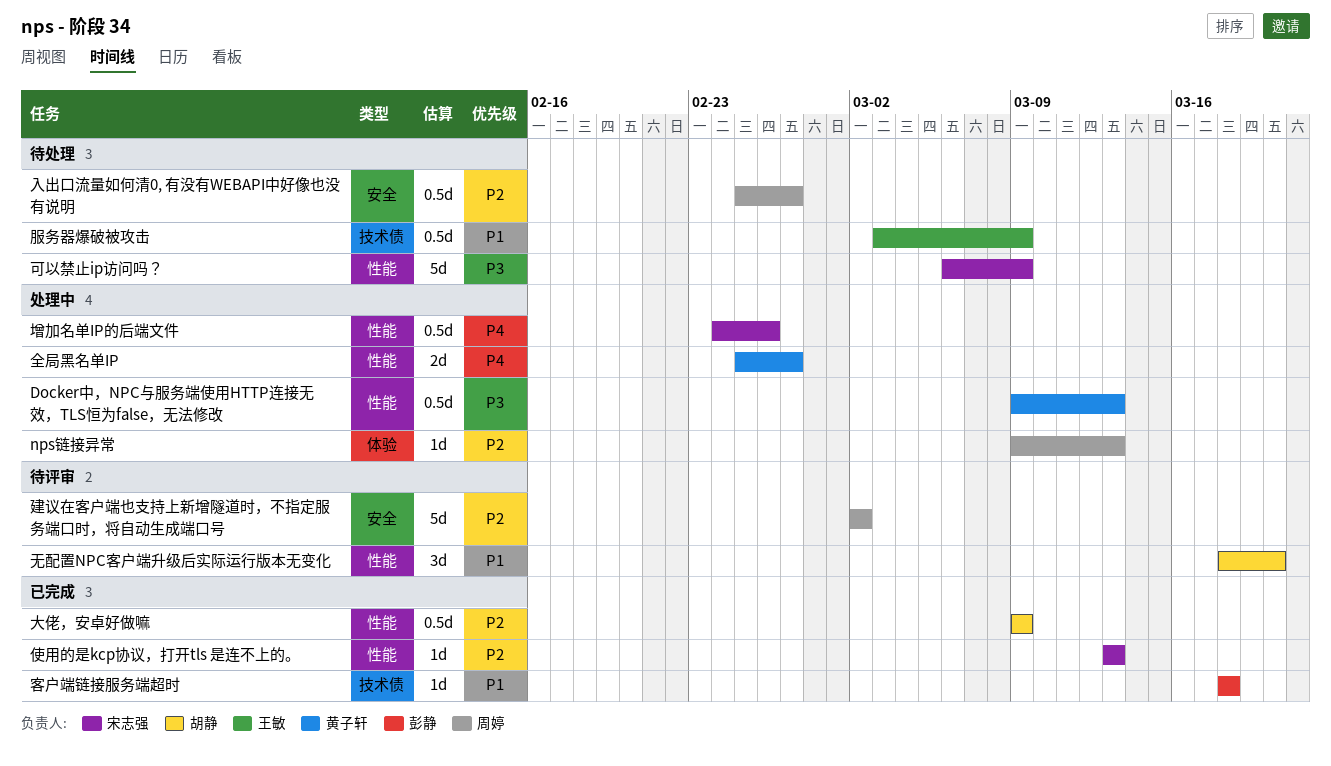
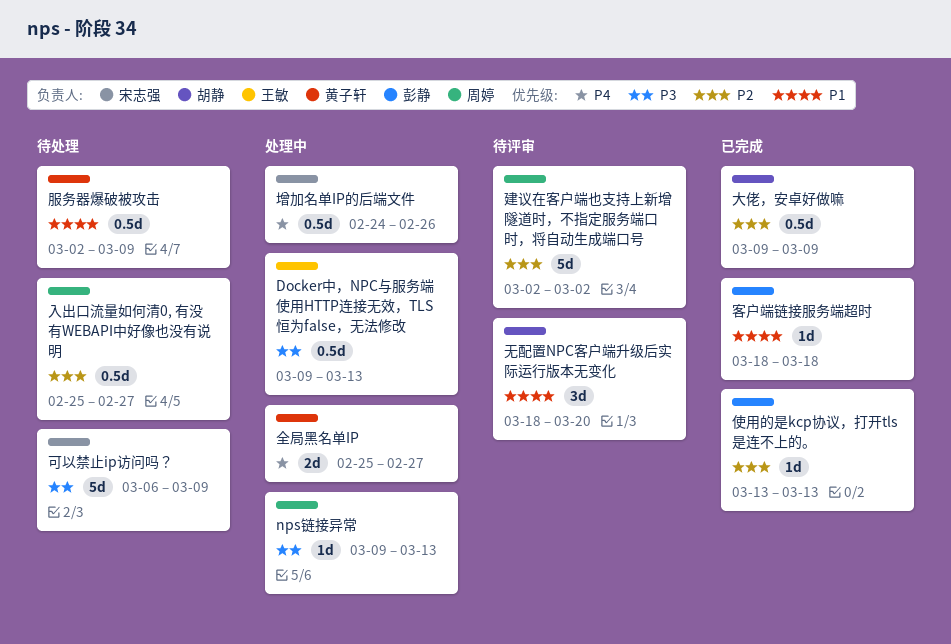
Docker中，NPC与服务端使用HTTP连接无效，TLS恒为false，无法修改, owner: 黄子轩 -> 王敏
nps链接异常, priority: P2 -> P3
使用的是kcp协议，打开tls 是连不上的。, owner: 宋志强 -> 彭静
服务器爆破被攻击, owner: 王敏 -> 黄子轩
服务器爆破被攻击, start: Mar 3 -> Mar 2

